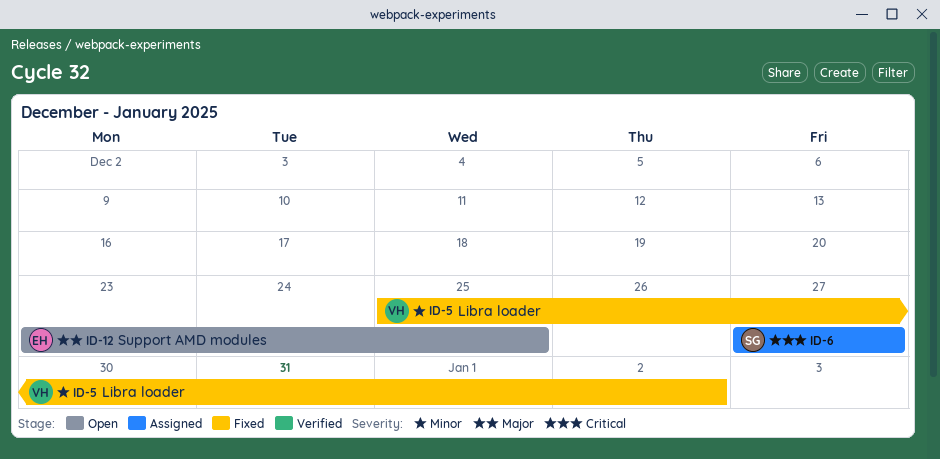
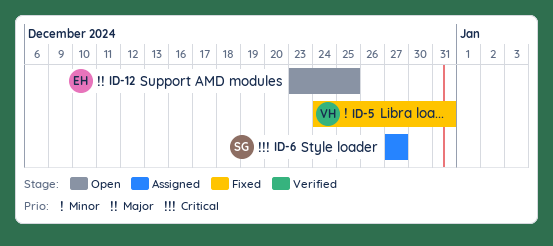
ID-5, start: Dec 25 -> Dec 24
ID-5, due: Jan 2 -> Dec 31

